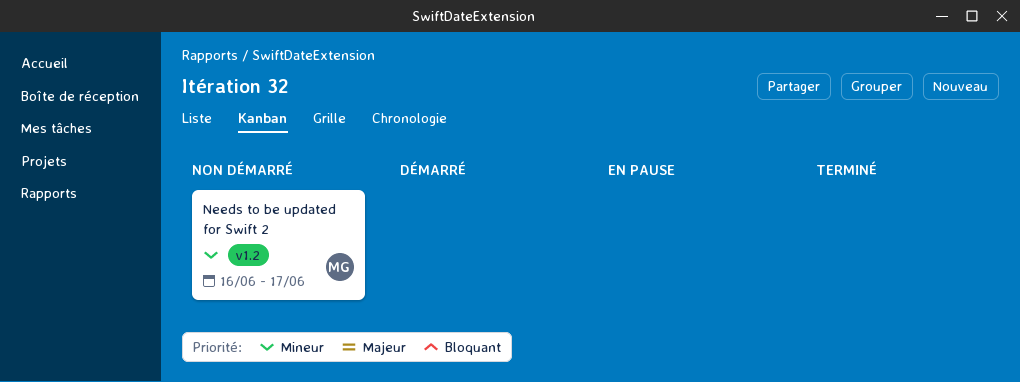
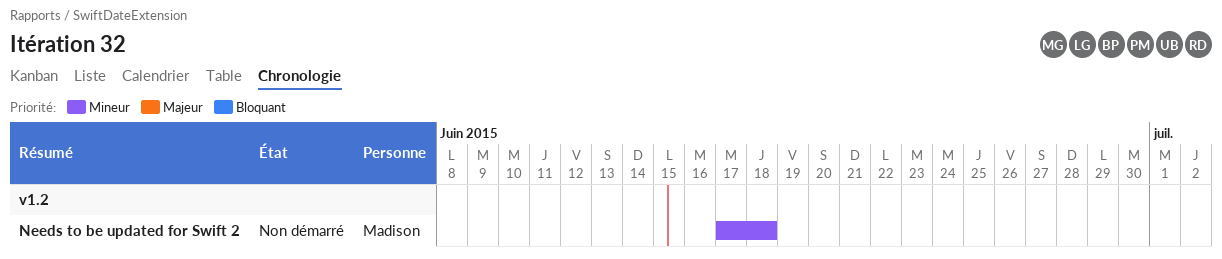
Needs to be updated for Swift 2, start: Jun 16 -> Jun 17
Needs to be updated for Swift 2, due: Jun 17 -> Jun 18

